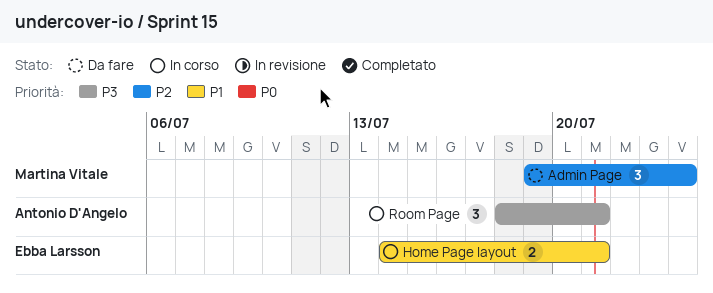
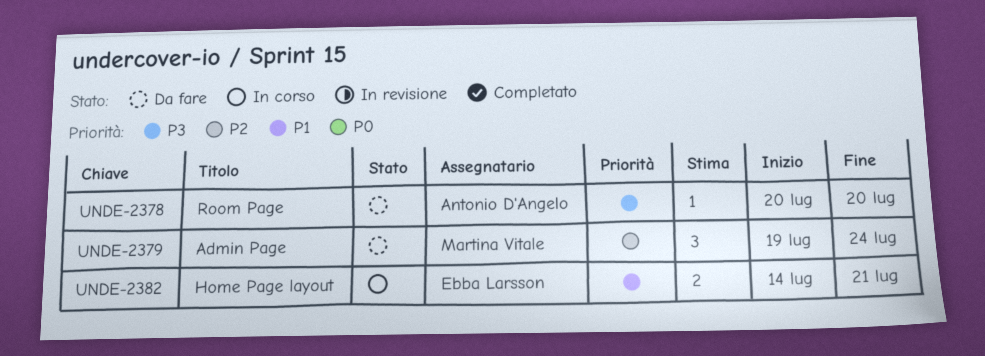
Room Page, status: In corso -> Da fare
Room Page, estimate: 3 -> 1
Room Page, start: Jul 18 -> Jul 20
Room Page, due: Jul 21 -> Jul 20

